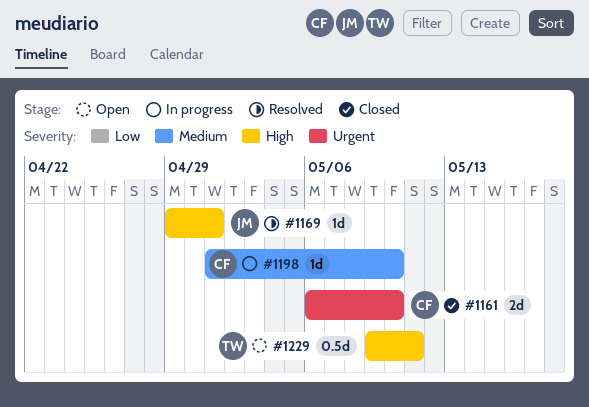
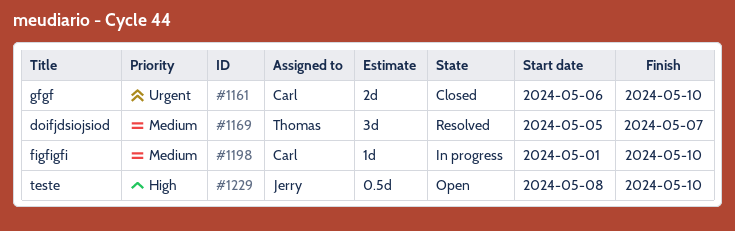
#1169, owner: Jerry -> Thomas
#1169, priority: High -> Medium
#1169, estimate: 1d -> 3d
#1169, start: Apr 29 -> May 5
#1169, due: May 1 -> May 7
#1229, owner: Thomas -> Jerry
#1229, start: May 9 -> May 8
#1229, due: May 11 -> May 10

